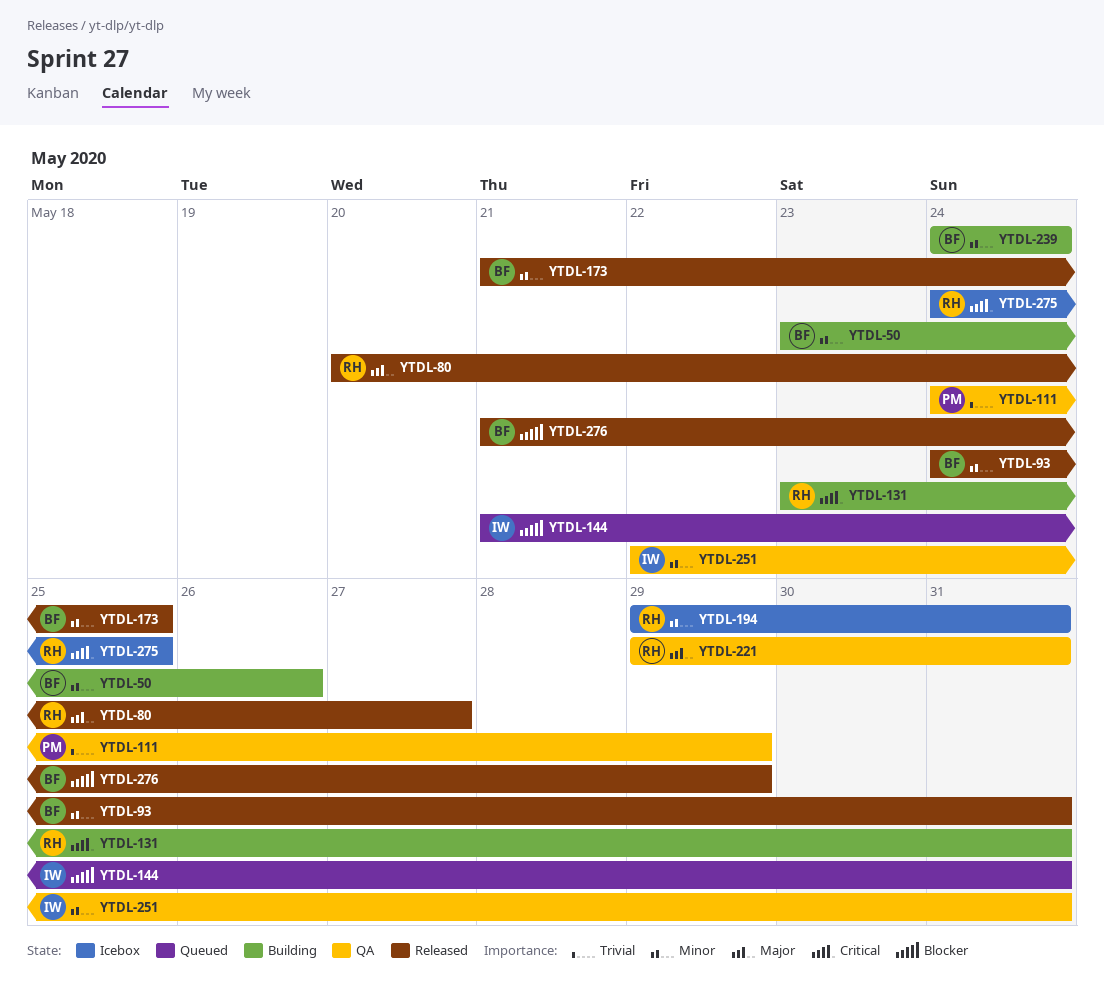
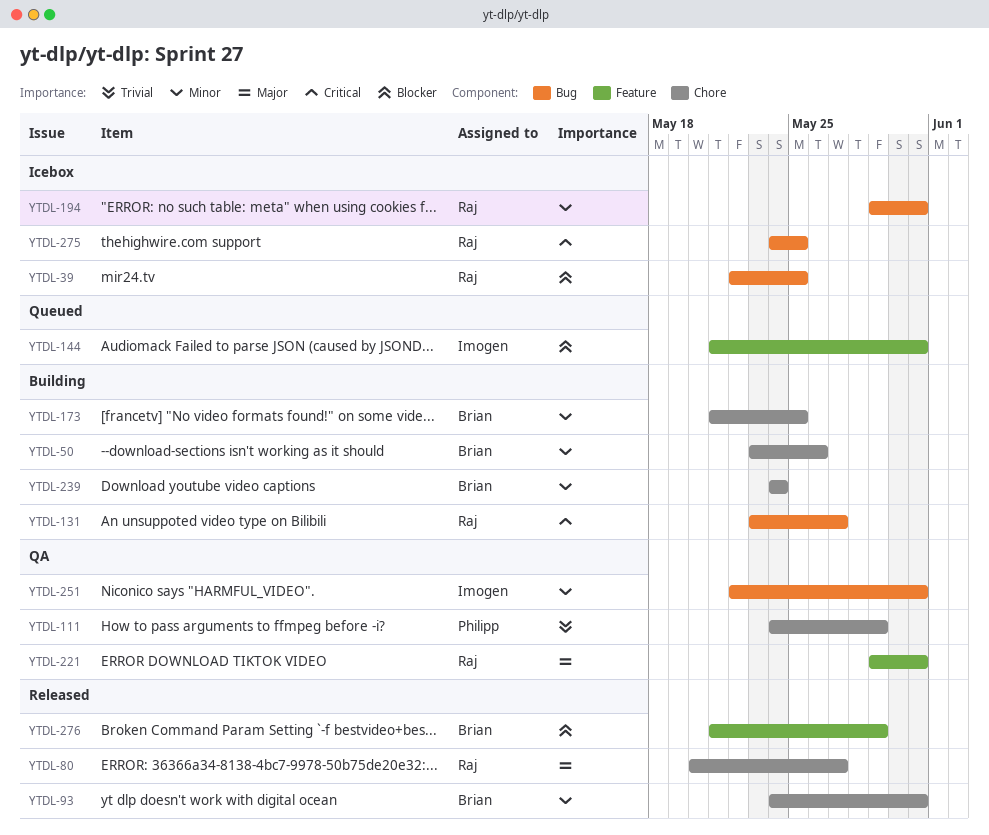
YTDL-39: none -> present
YTDL-131, due: May 31 -> May 27
YTDL-173, status: Released -> Building

